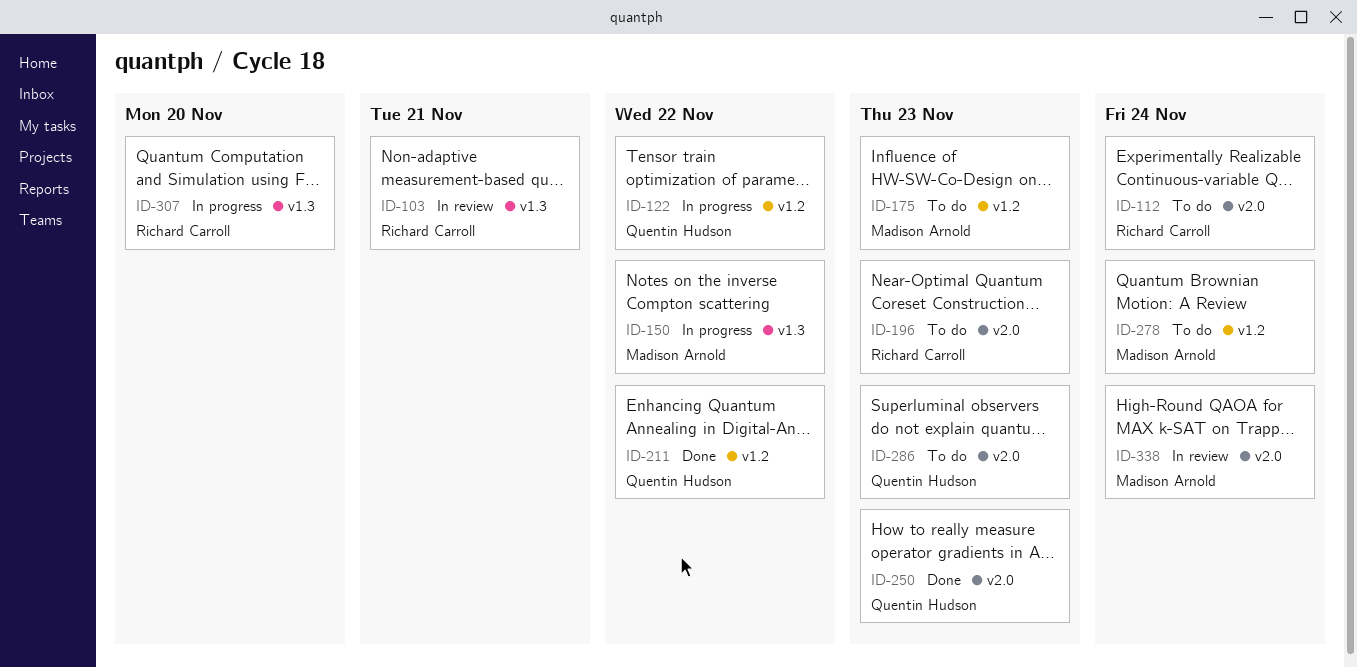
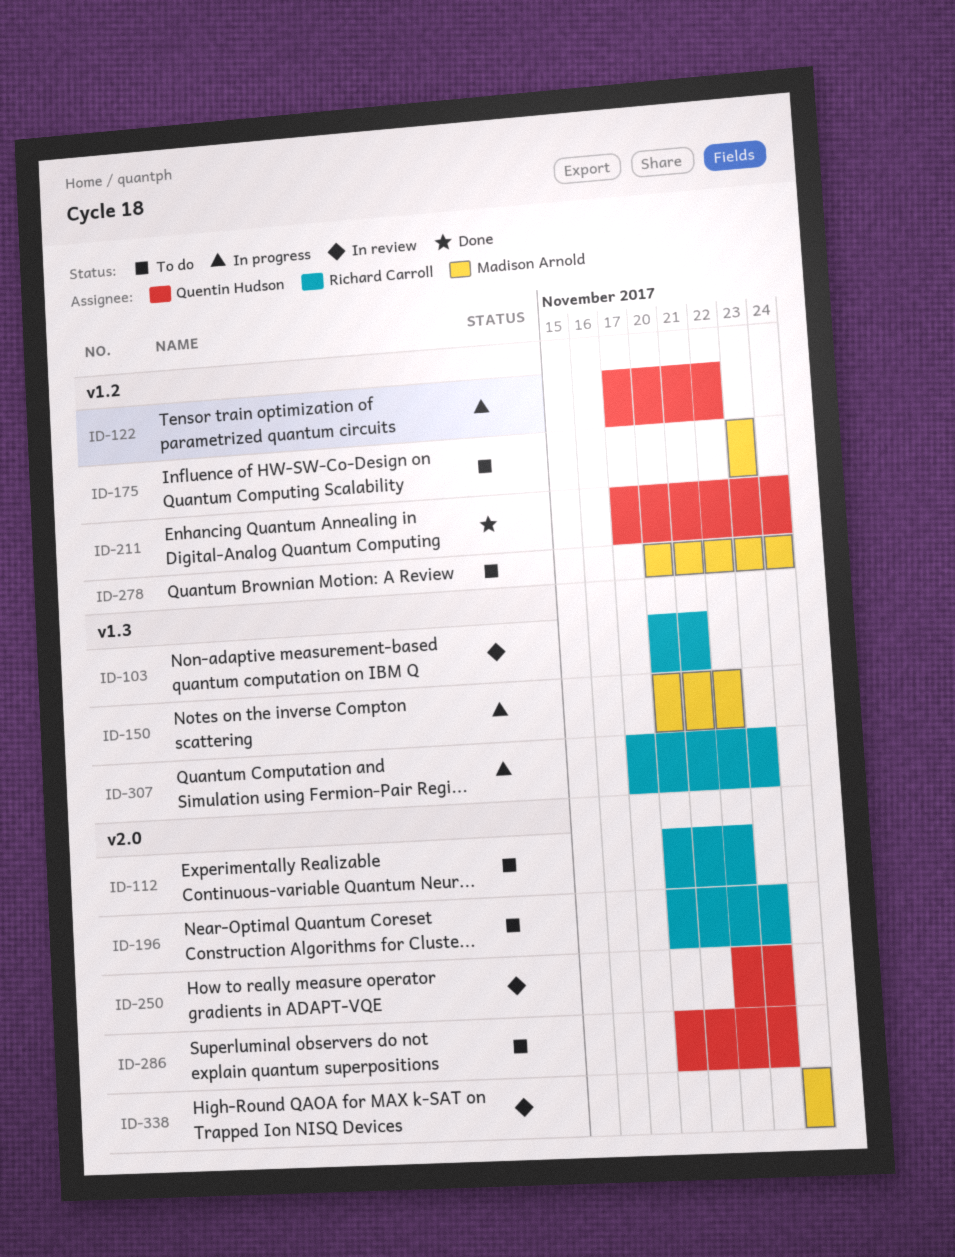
ID-112, due: Nov 24 -> Nov 22
ID-211, due: Nov 22 -> Nov 24
ID-250, status: Done -> In review
ID-307, due: Nov 20 -> Nov 23

